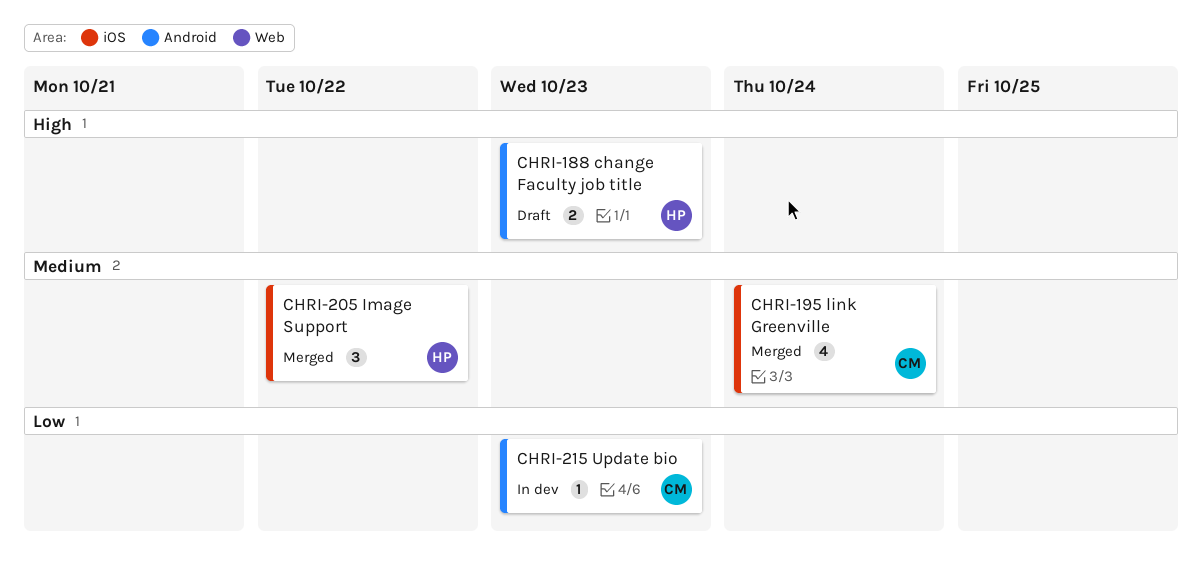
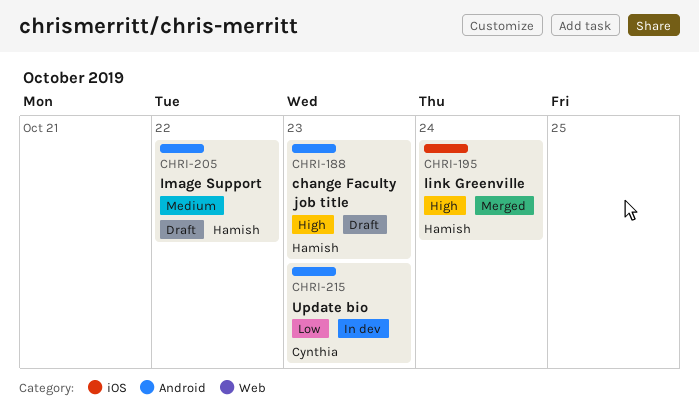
CHRI-195, owner: Cynthia -> Hamish
CHRI-195, priority: Medium -> High
CHRI-205, status: Merged -> Draft
CHRI-205, label: iOS -> Android

